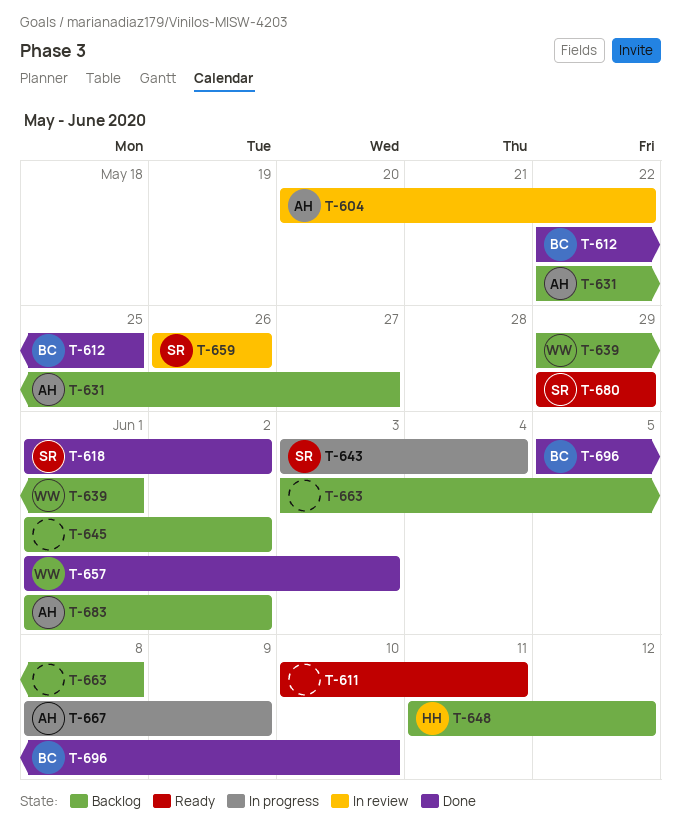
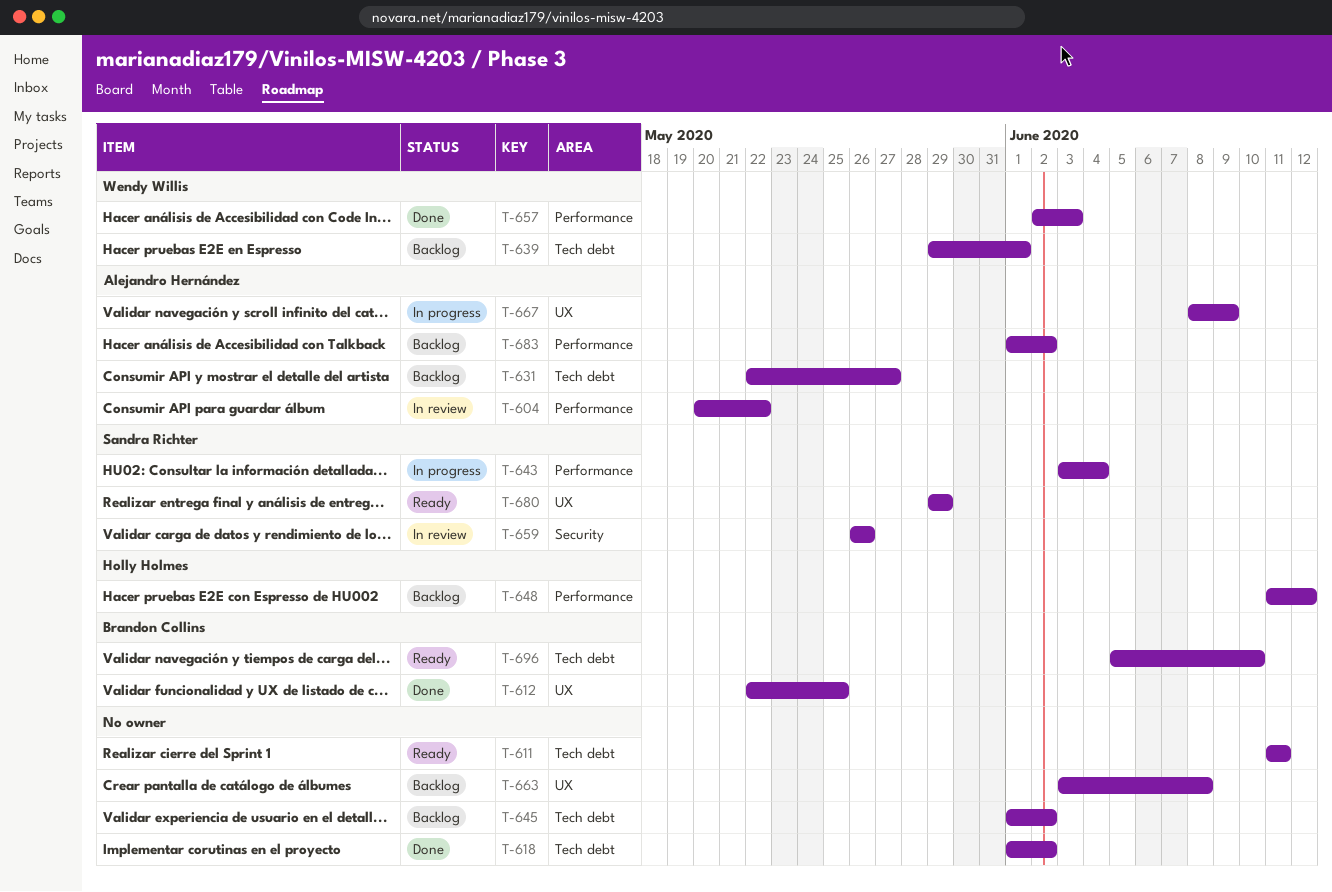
T-611, start: Jun 10 -> Jun 11
T-618, owner: Sandra Richter -> none
T-657, start: Jun 1 -> Jun 2
T-696, status: Done -> Ready

